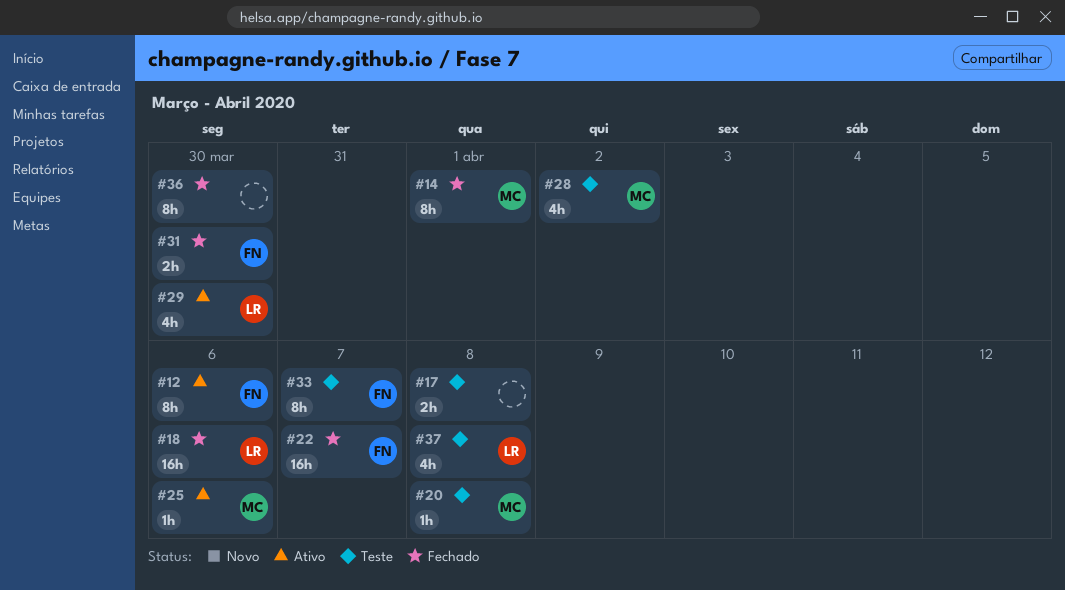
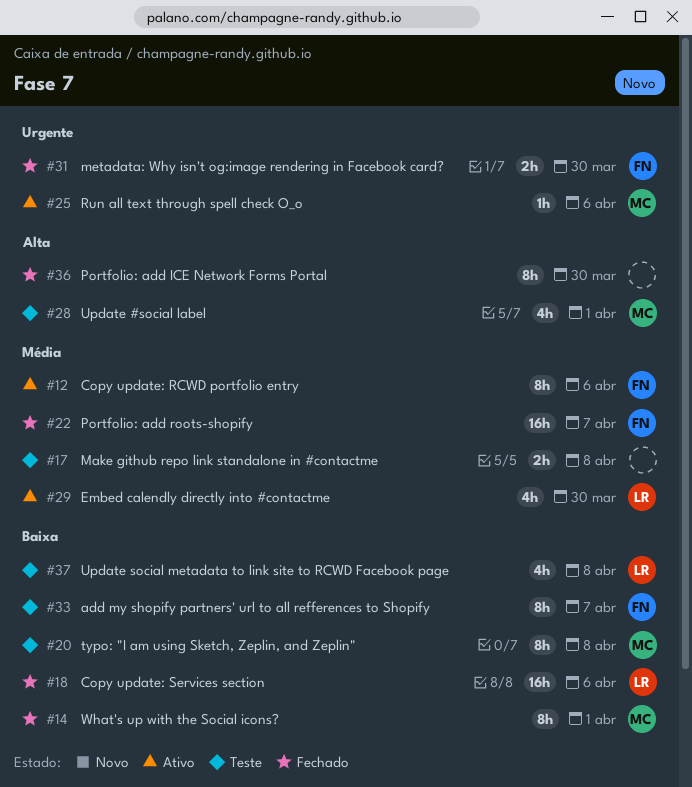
#20, estimate: 1h -> 8h
#28, due: Apr 2 -> Apr 1

